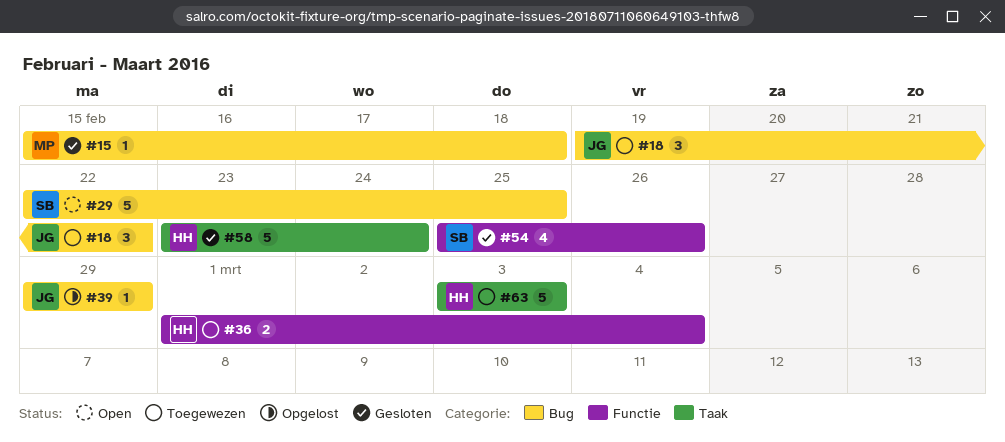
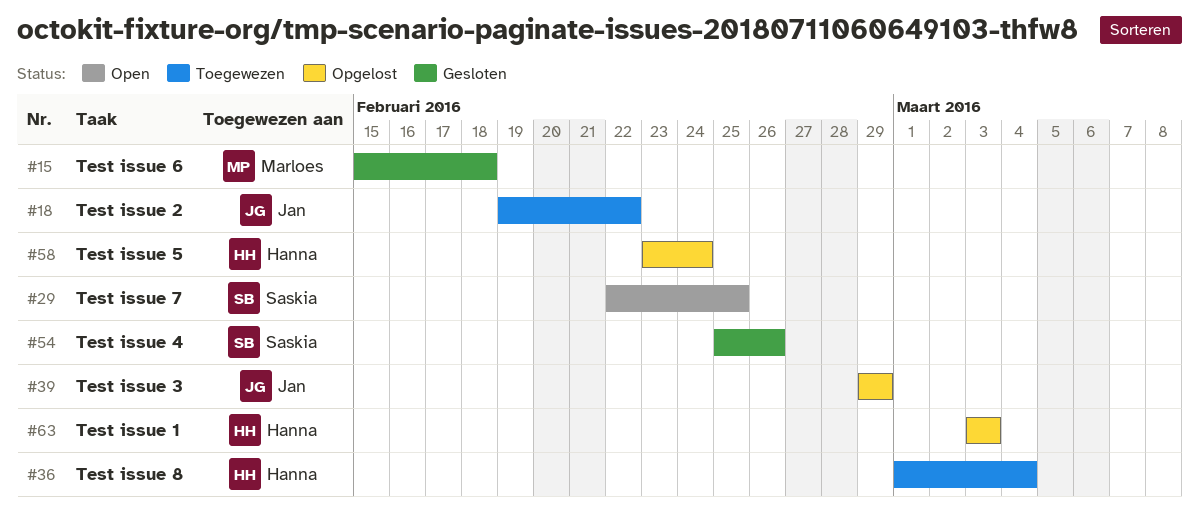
#58, status: Gesloten -> Opgelost
#63, status: Toegewezen -> Opgelost

